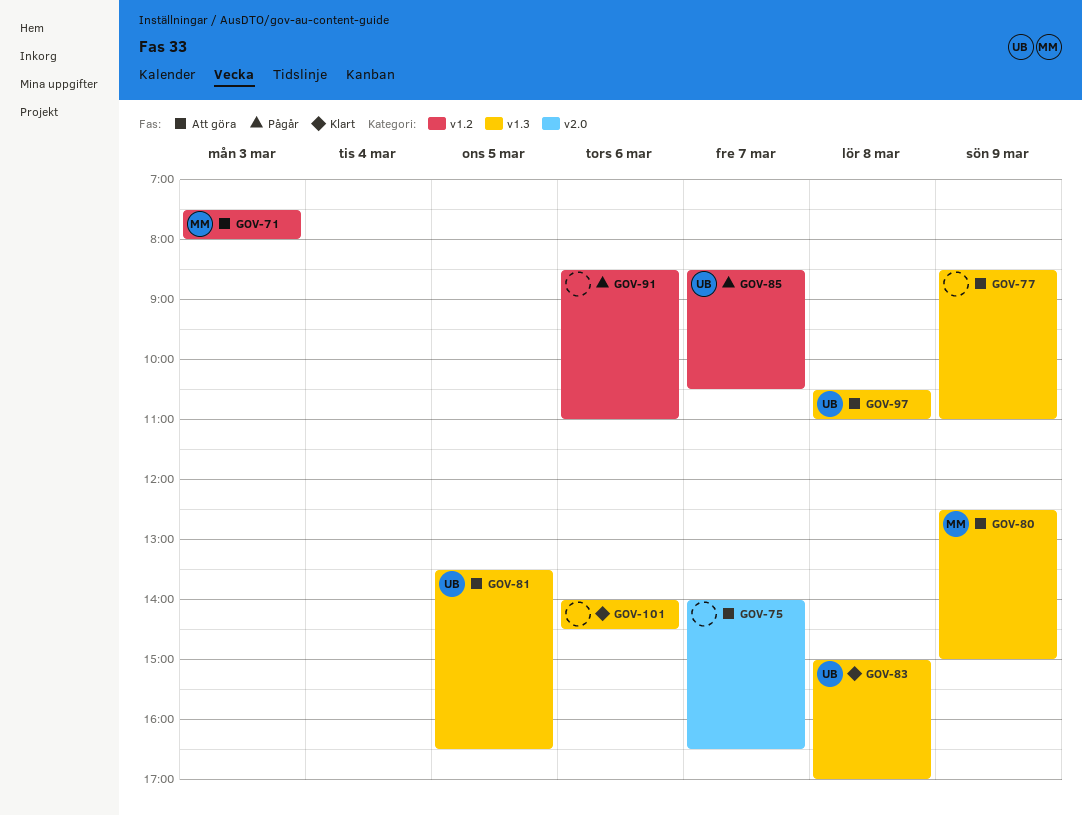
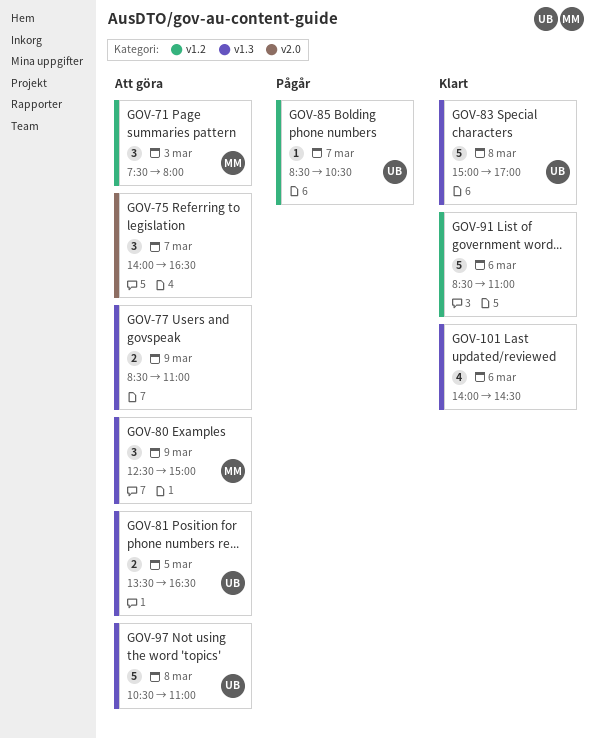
GOV-91, status: Pågår -> Klart

